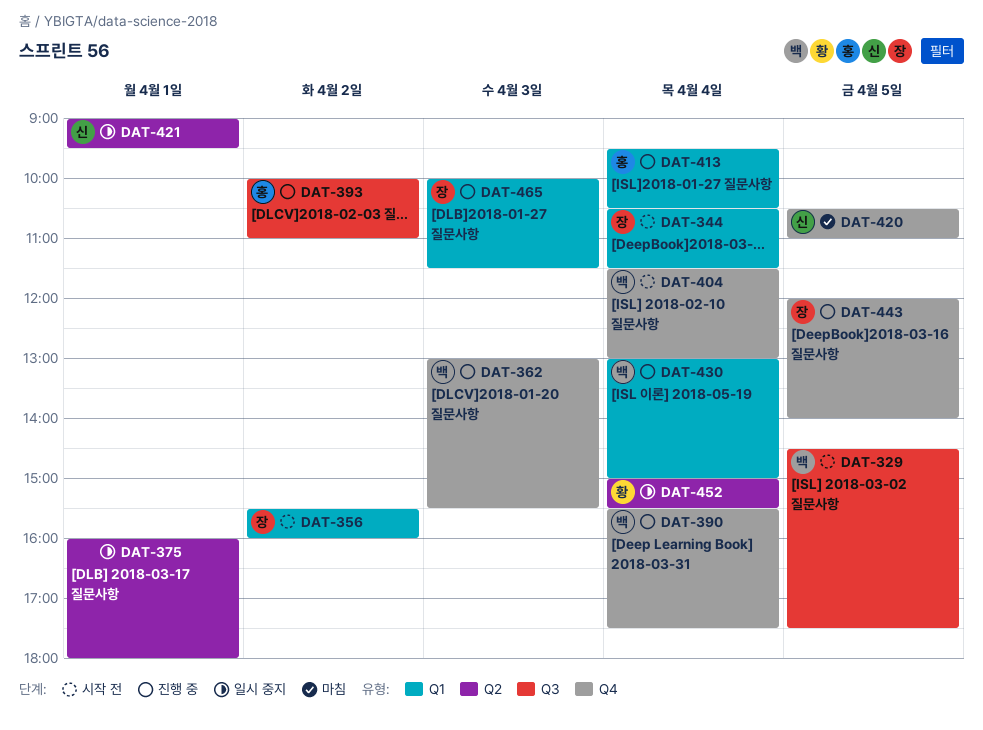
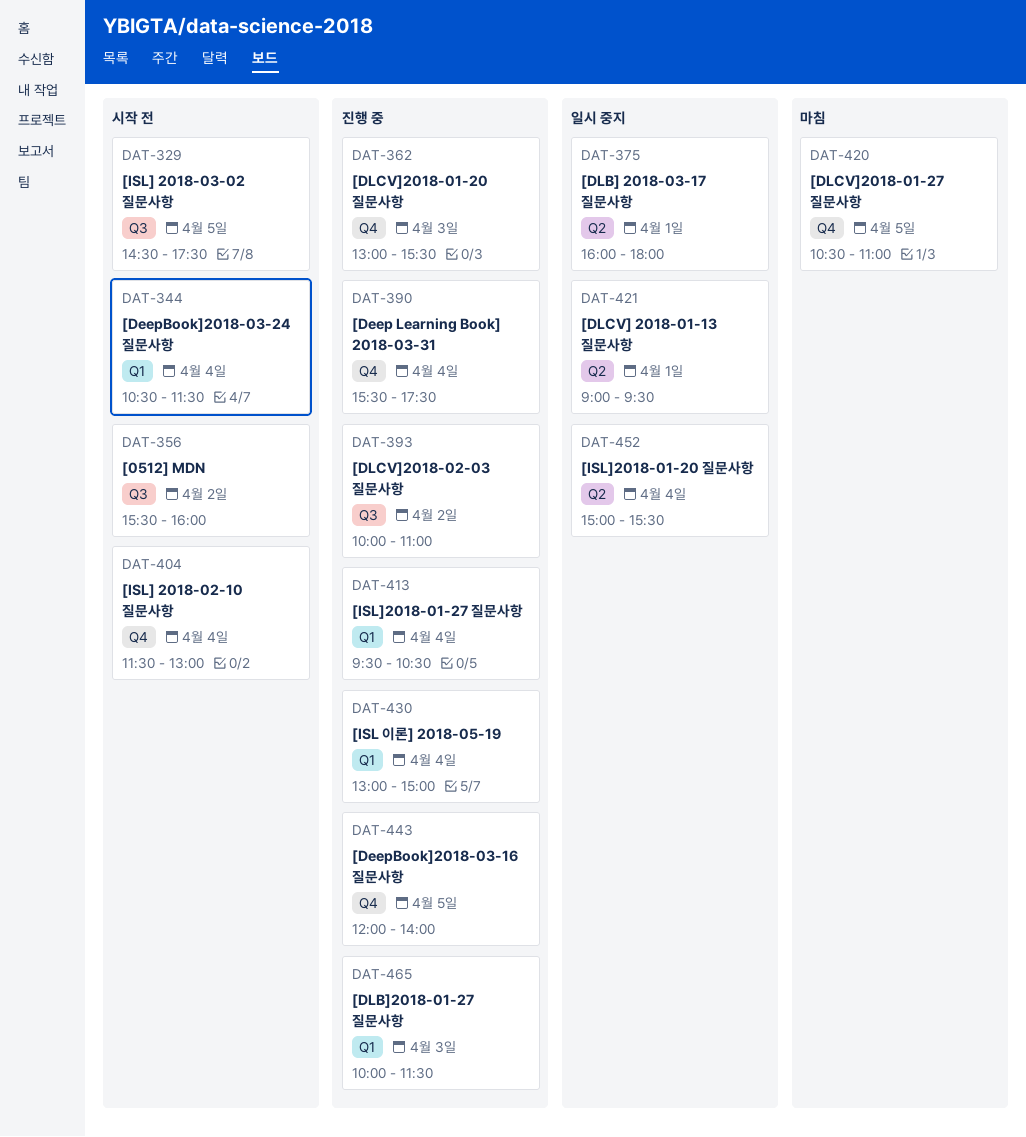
DAT-356, label: Q1 -> Q3

